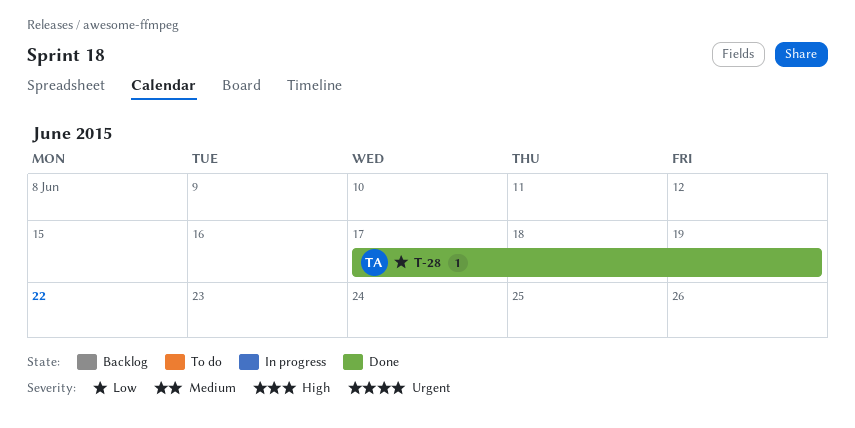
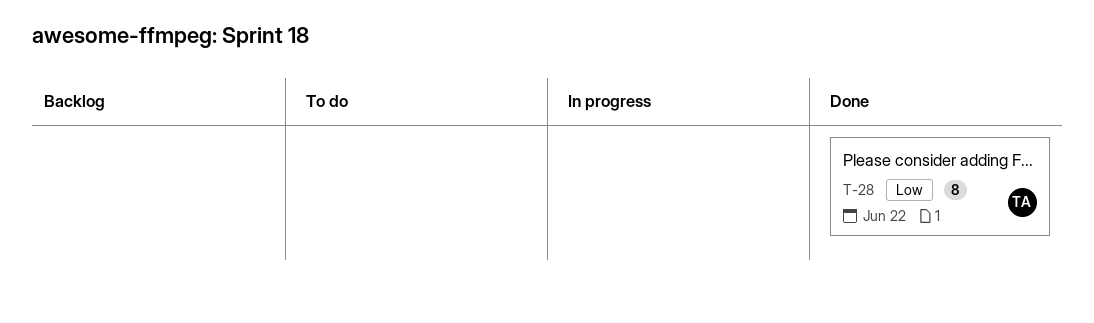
T-28, estimate: 1 -> 8
T-28, due: Jun 19 -> Jun 22

